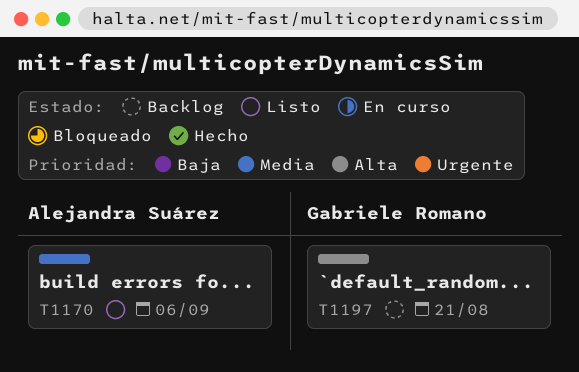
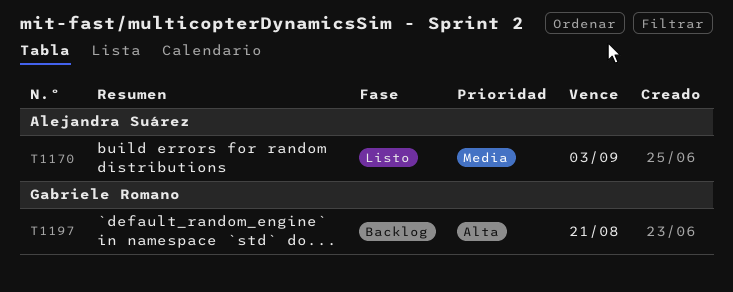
T1170, due: Sep 6 -> Sep 3

